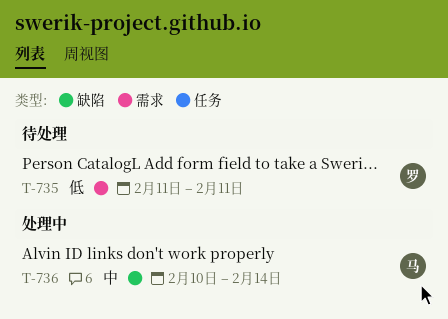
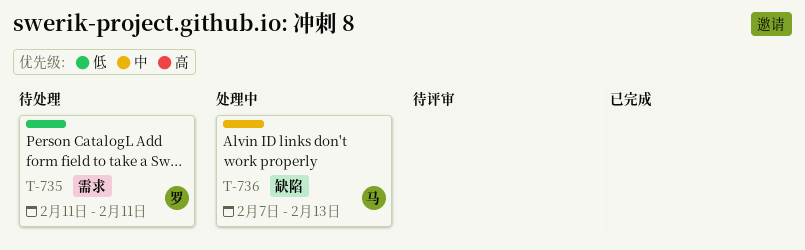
T-736, start: Feb 10 -> Feb 7
T-736, due: Feb 14 -> Feb 13

